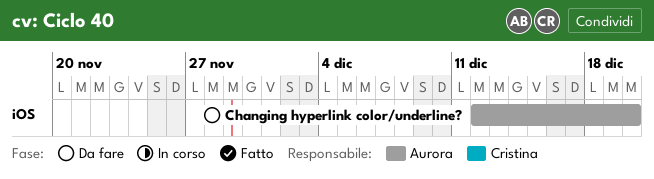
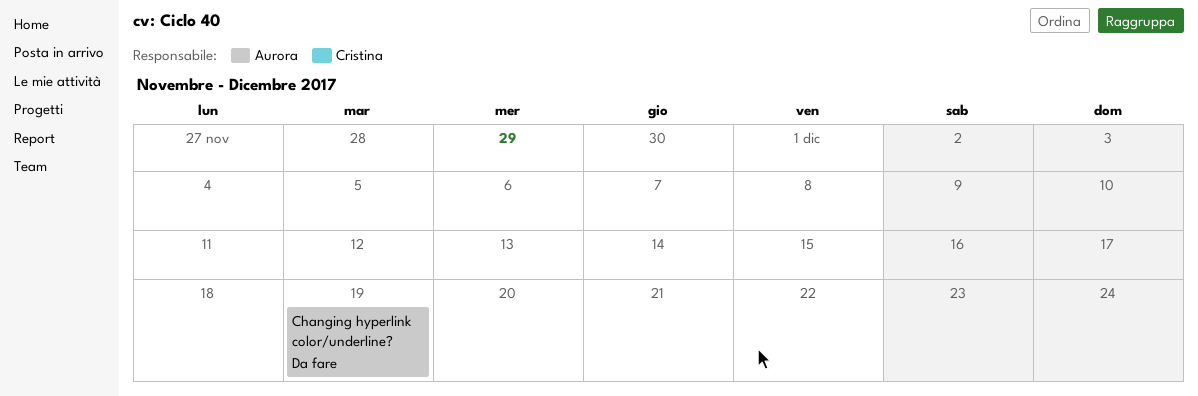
Changing hyperlink color/underline?, due: Dec 20 -> Dec 19

